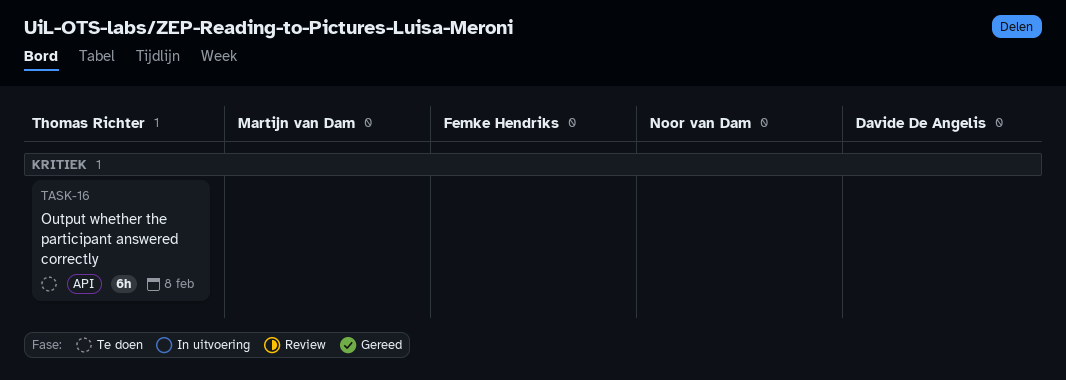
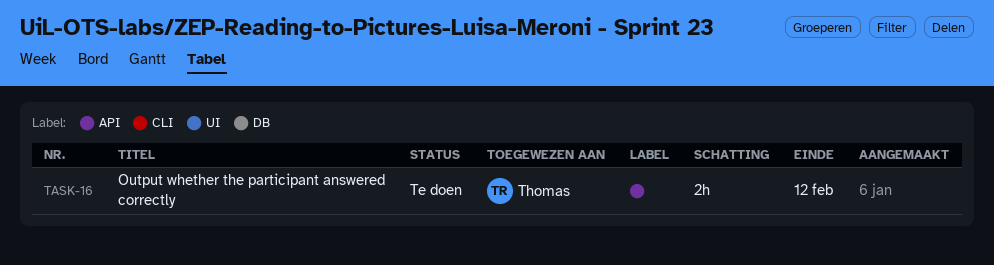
TASK-16, estimate: 6h -> 2h
TASK-16, due: Feb 8 -> Feb 12

